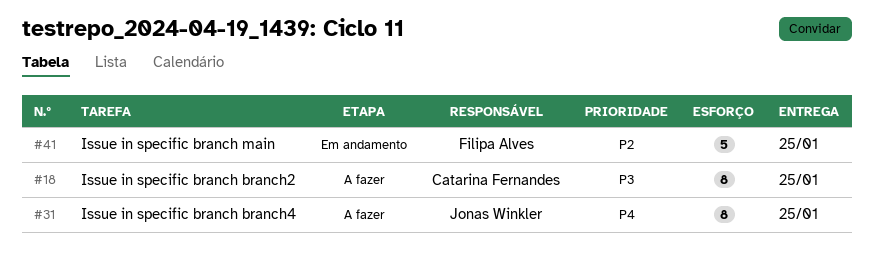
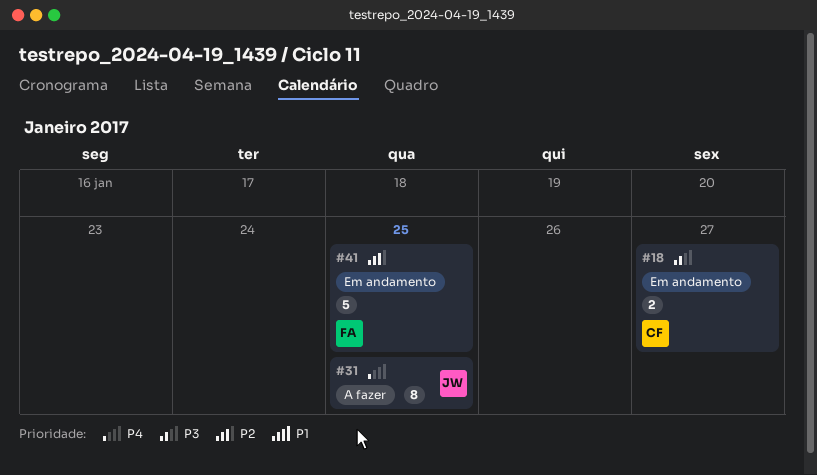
#18, status: A fazer -> Em andamento
#18, estimate: 8 -> 2
#18, due: Jan 25 -> Jan 27

